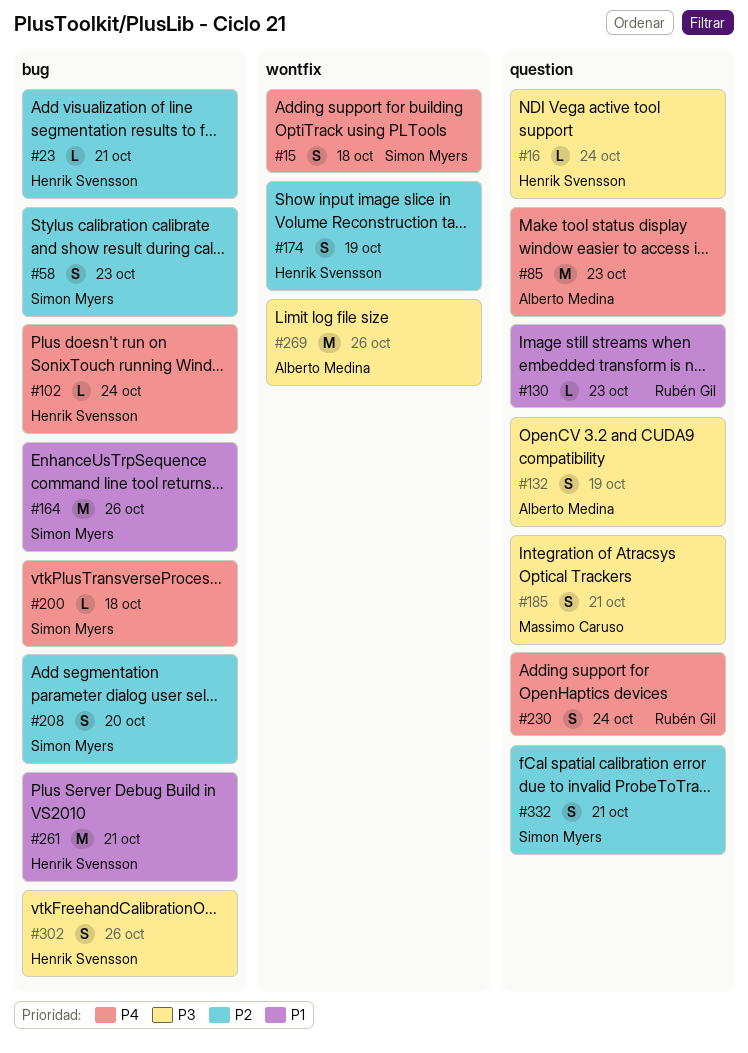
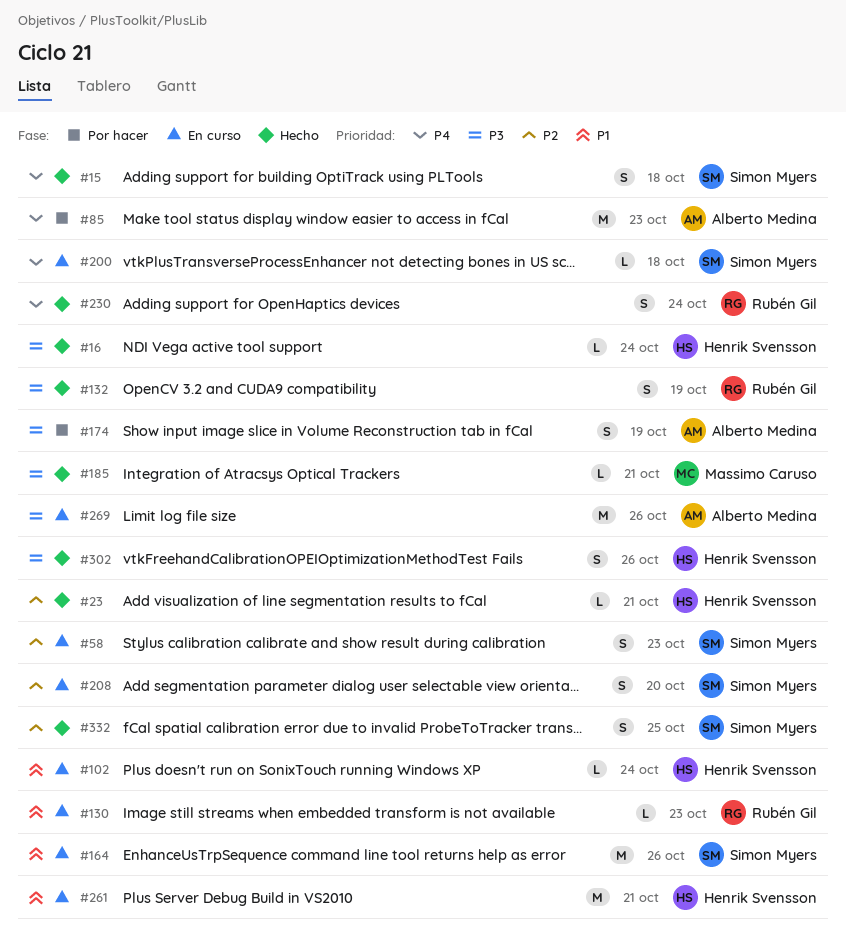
#102, priority: P4 -> P1
#132, owner: Alberto Medina -> Rubén Gil
#174, owner: Henrik Svensson -> Alberto Medina
#174, priority: P2 -> P3
#185, estimate: S -> L
#332, due: Oct 21 -> Oct 25

